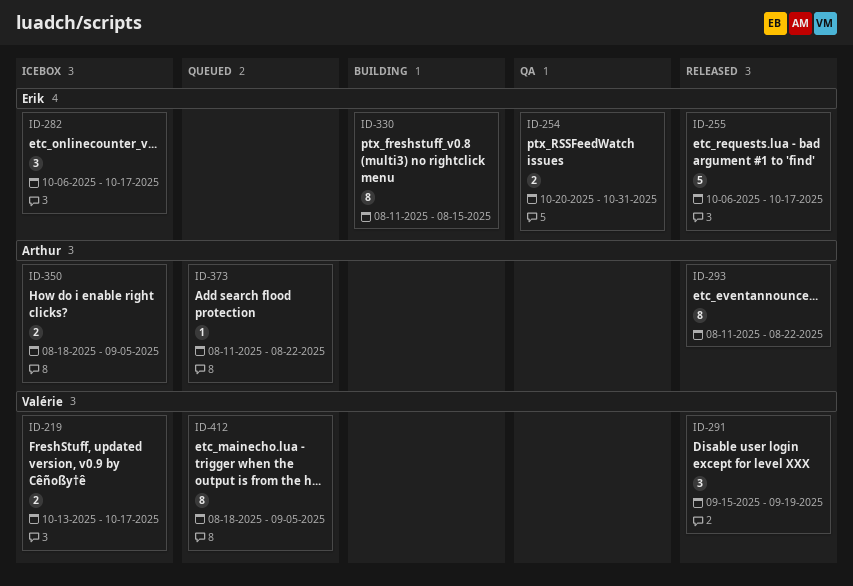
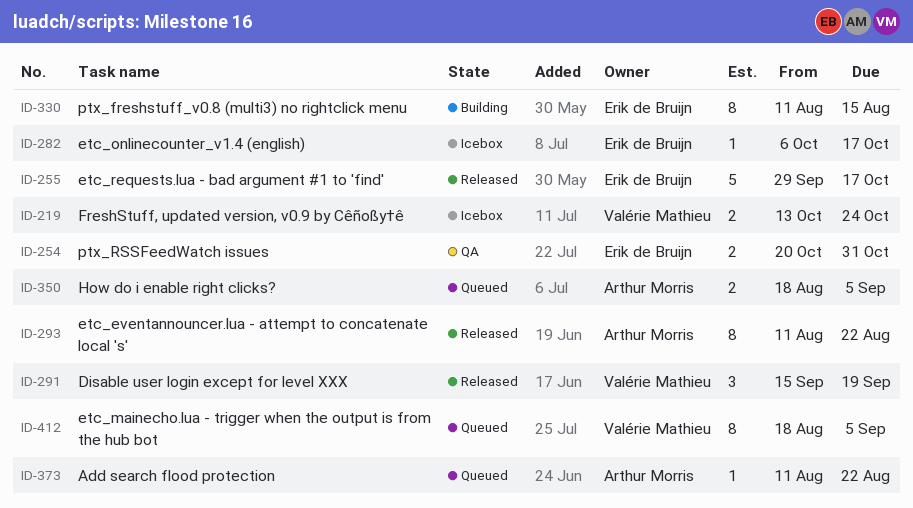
ID-219, due: Oct 17 -> Oct 24
ID-255, start: Oct 6 -> Sep 29
ID-282, estimate: 3 -> 1
ID-350, status: Icebox -> Queued

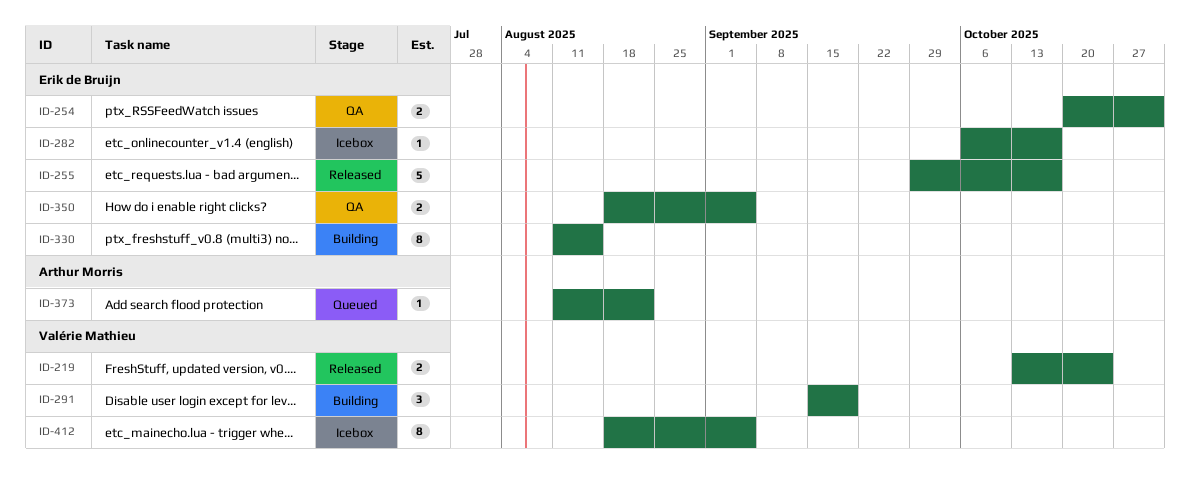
ID-219, status: Icebox -> Released
ID-291, status: Released -> Building
ID-293: present -> none
ID-350, status: Queued -> QA
ID-350, owner: Arthur Morris -> Erik de Bruijn
ID-412, status: Queued -> Icebox

